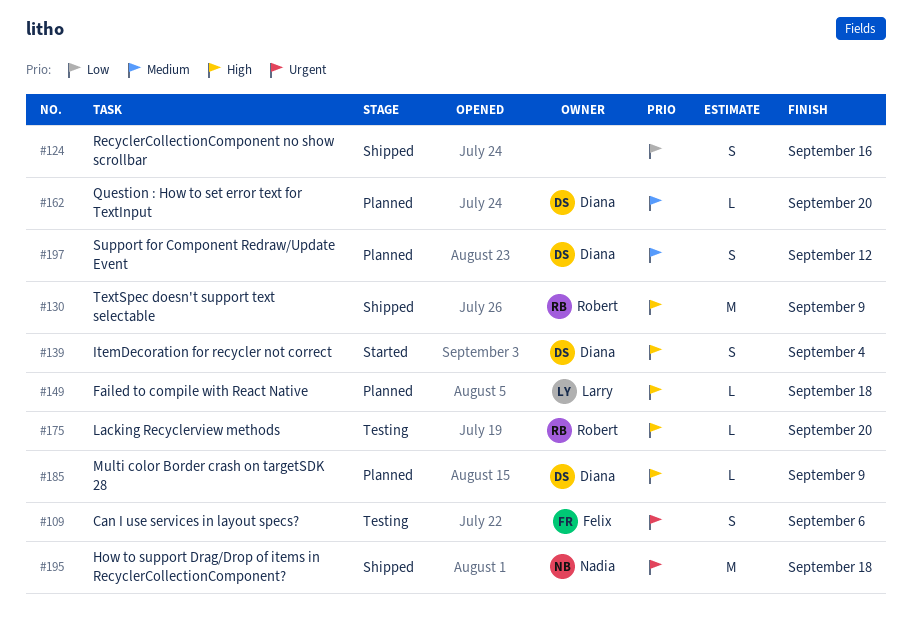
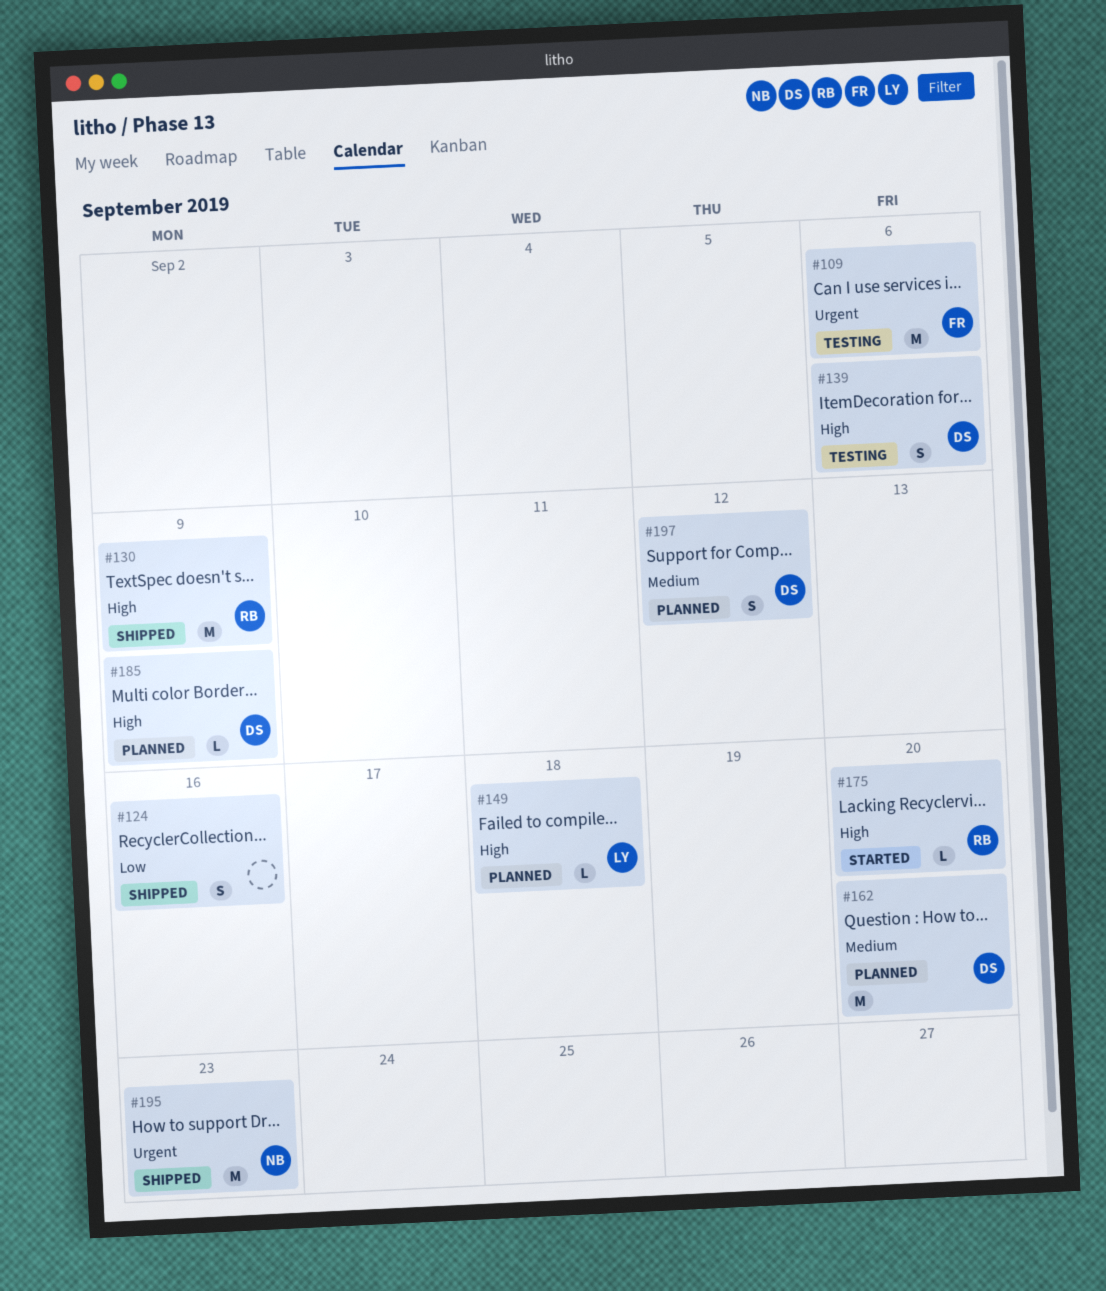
#109, estimate: S -> M
#139, status: Started -> Testing
#139, due: Sep 4 -> Sep 6
#162, estimate: L -> M
#175, status: Testing -> Started
#195, due: Sep 18 -> Sep 23

